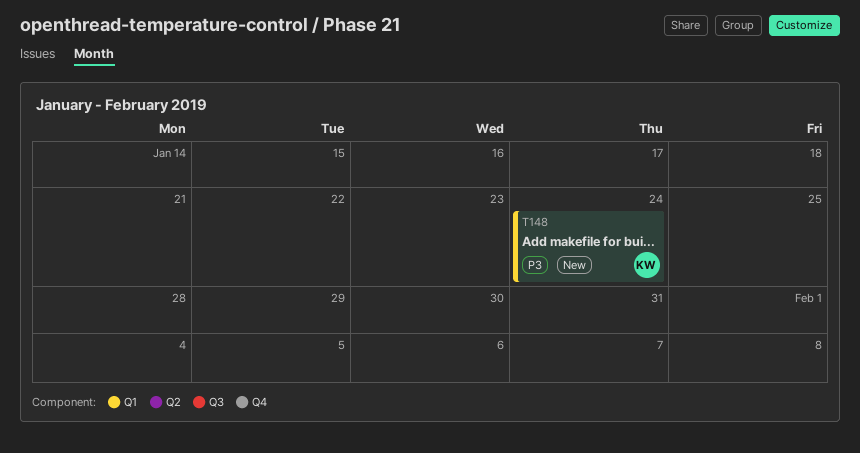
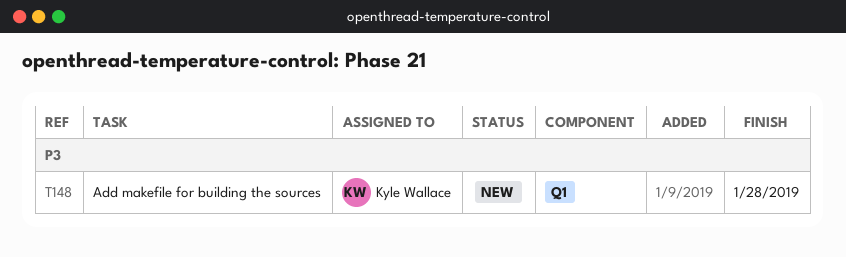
T148, due: Jan 24 -> Jan 28

